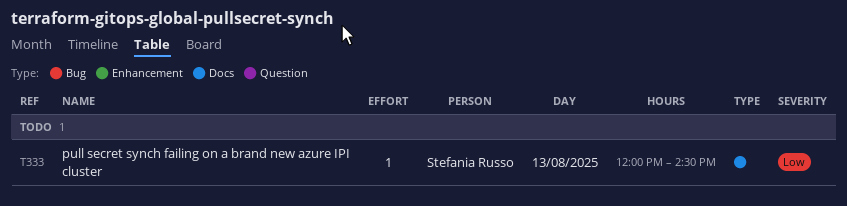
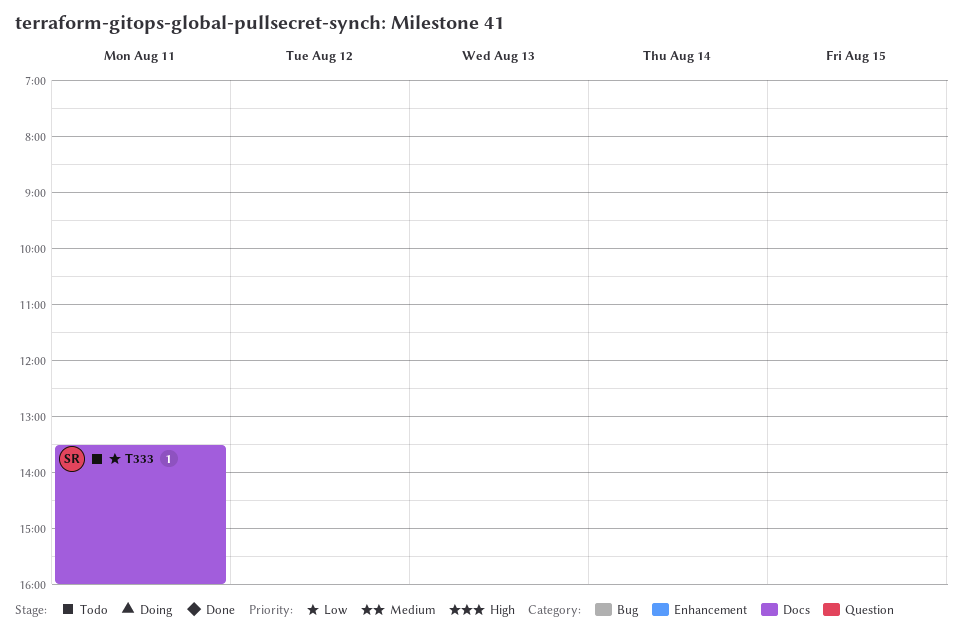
T333, day: Aug 13 -> Aug 11
T333, begins: 12:00 -> 13:30
T333, ends: 14:30 -> 16:00

